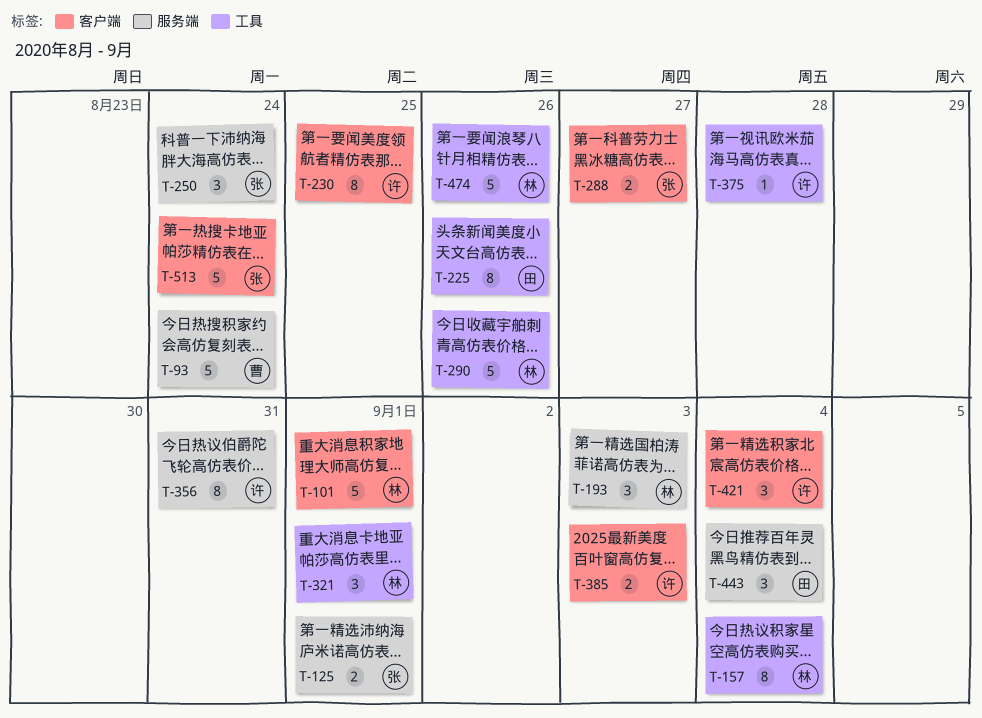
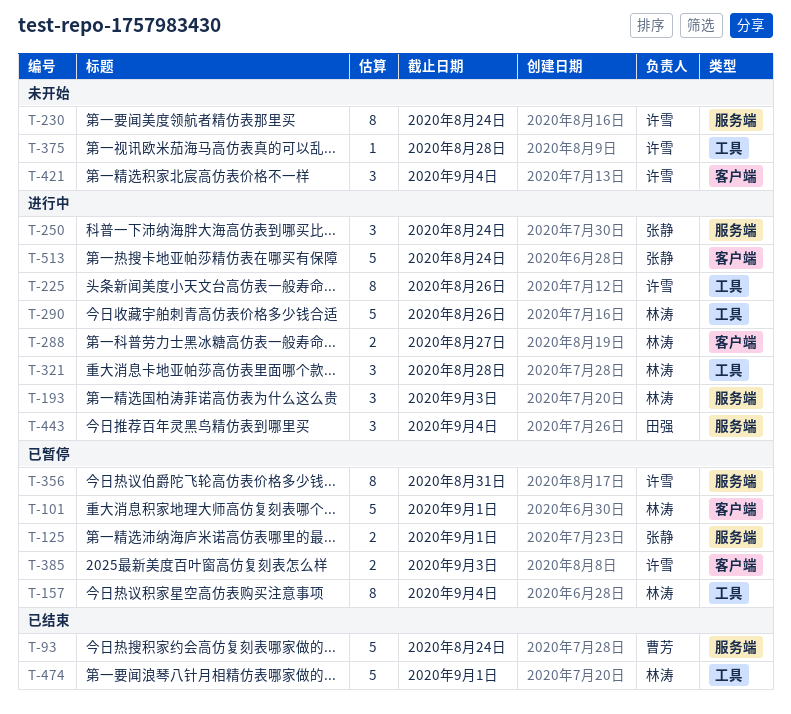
T-225, owner: 田强 -> 许雪
T-230, label: 客户端 -> 服务端
T-230, due: Aug 25 -> Aug 24
T-288, owner: 张静 -> 林涛
T-321, due: Sep 1 -> Aug 28
T-474, due: Aug 26 -> Sep 1

